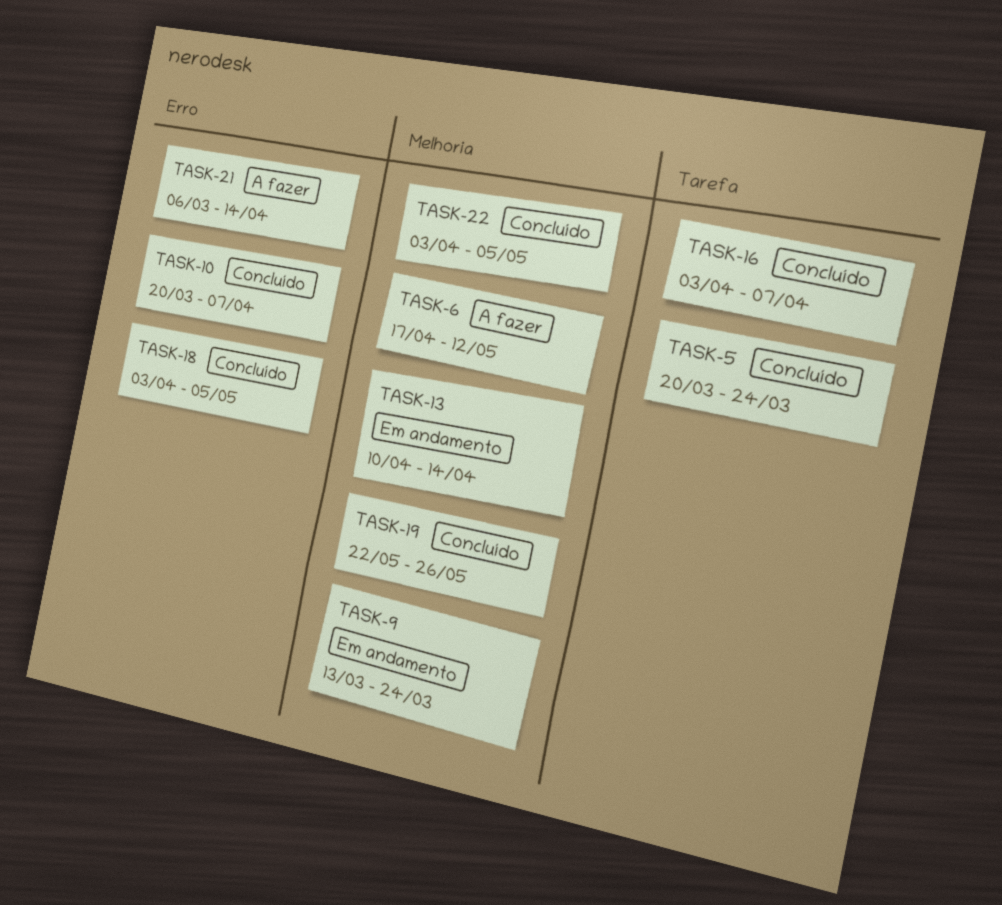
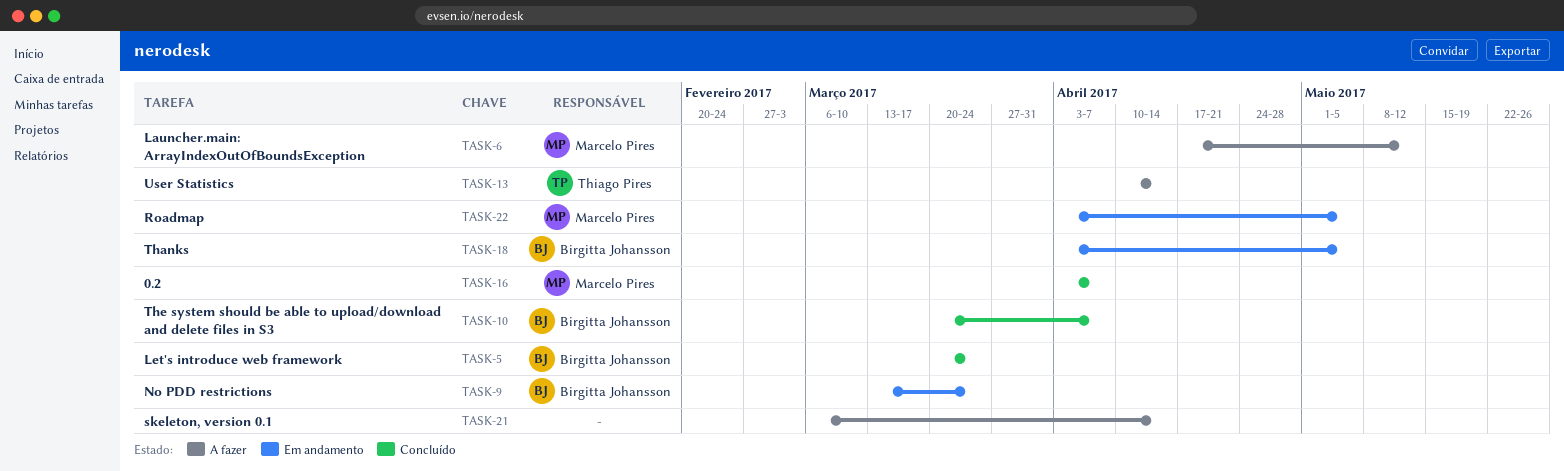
TASK-13, status: Em andamento -> A fazer
TASK-18, status: Concluído -> Em andamento
TASK-19: present -> none
TASK-22, status: Concluído -> Em andamento

